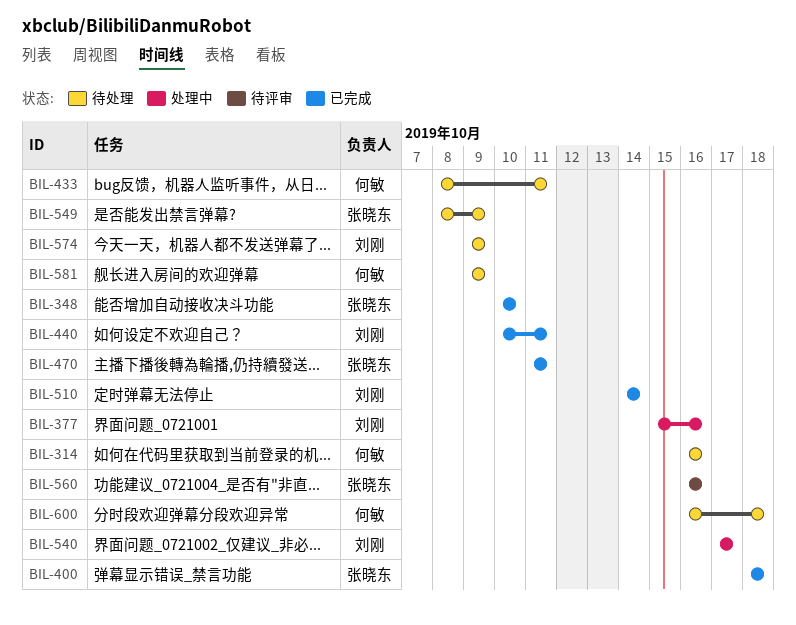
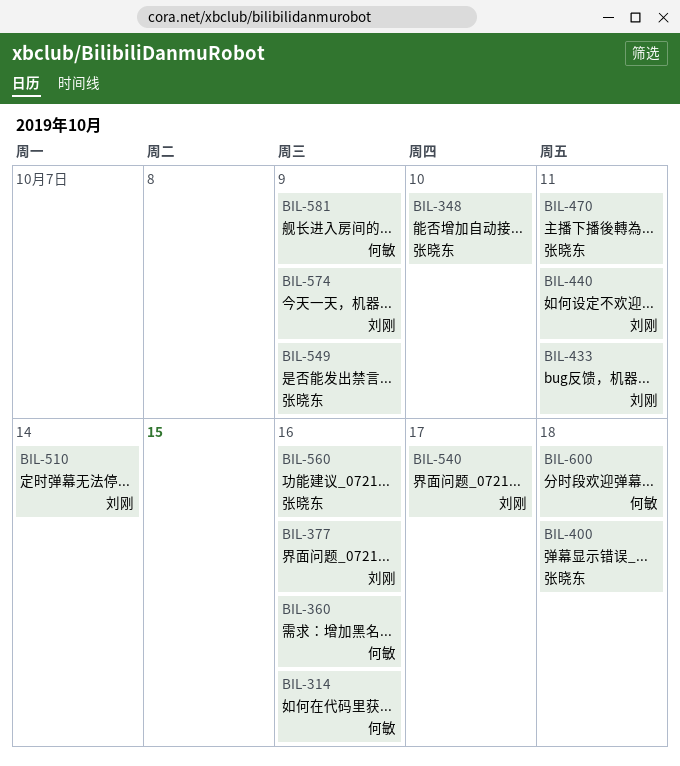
BIL-360: none -> present
BIL-433, owner: 何敏 -> 刘刚

